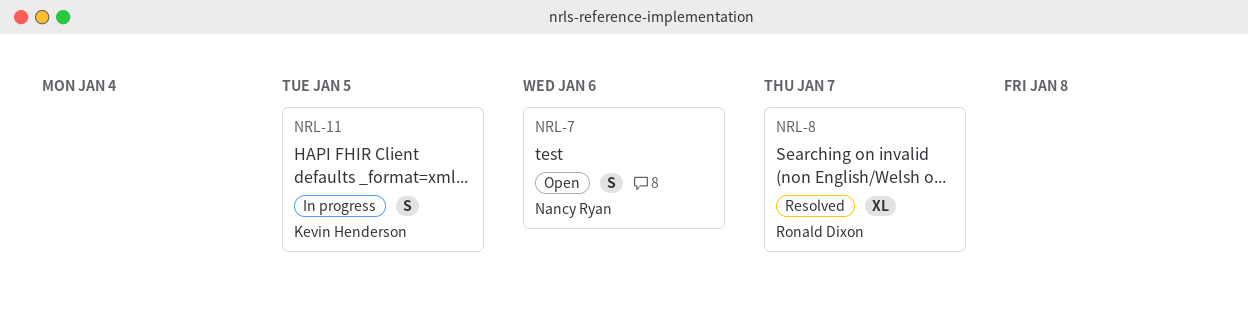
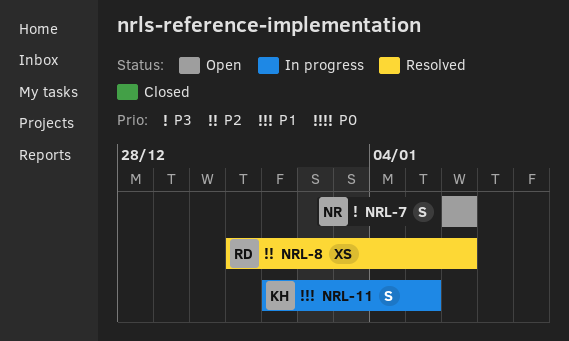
NRL-8, estimate: XL -> XS
NRL-8, due: Jan 7 -> Jan 6

